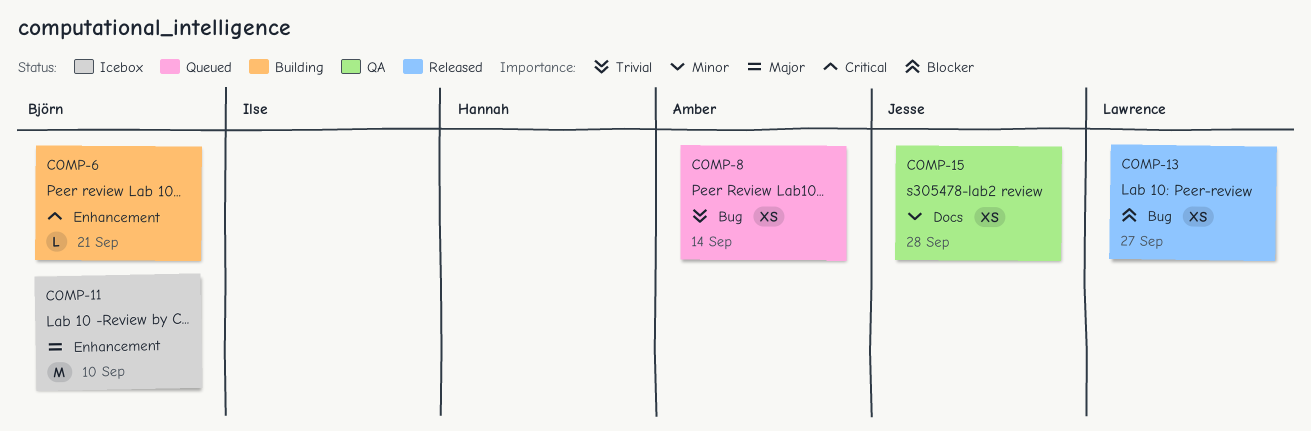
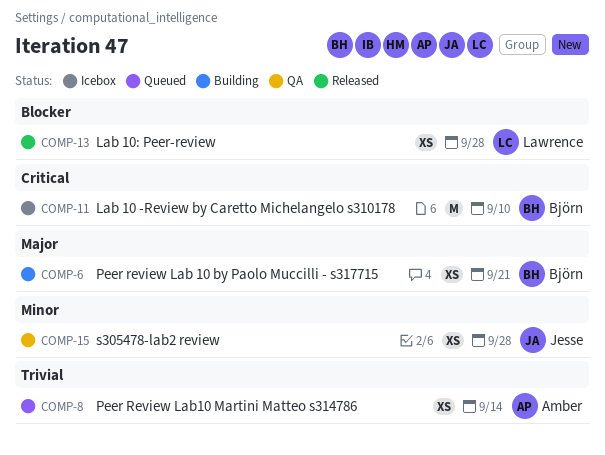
COMP-6, priority: Critical -> Major
COMP-6, estimate: L -> XS
COMP-11, priority: Major -> Critical
COMP-13, due: Sep 27 -> Sep 28

